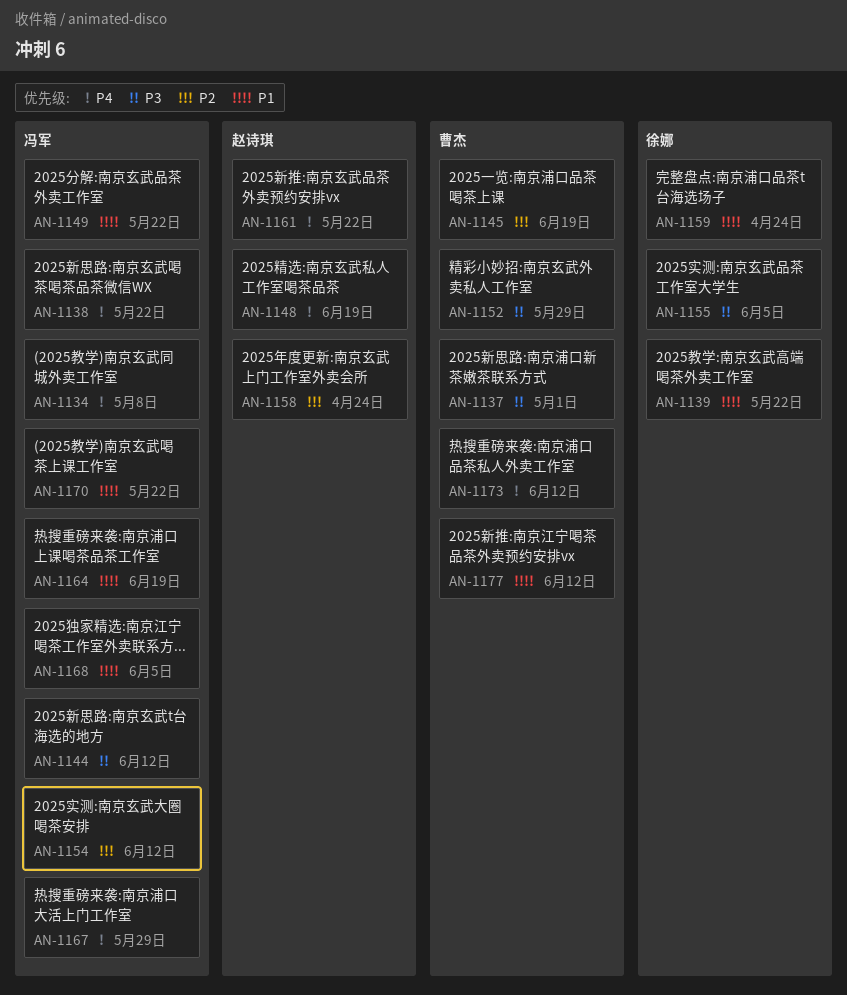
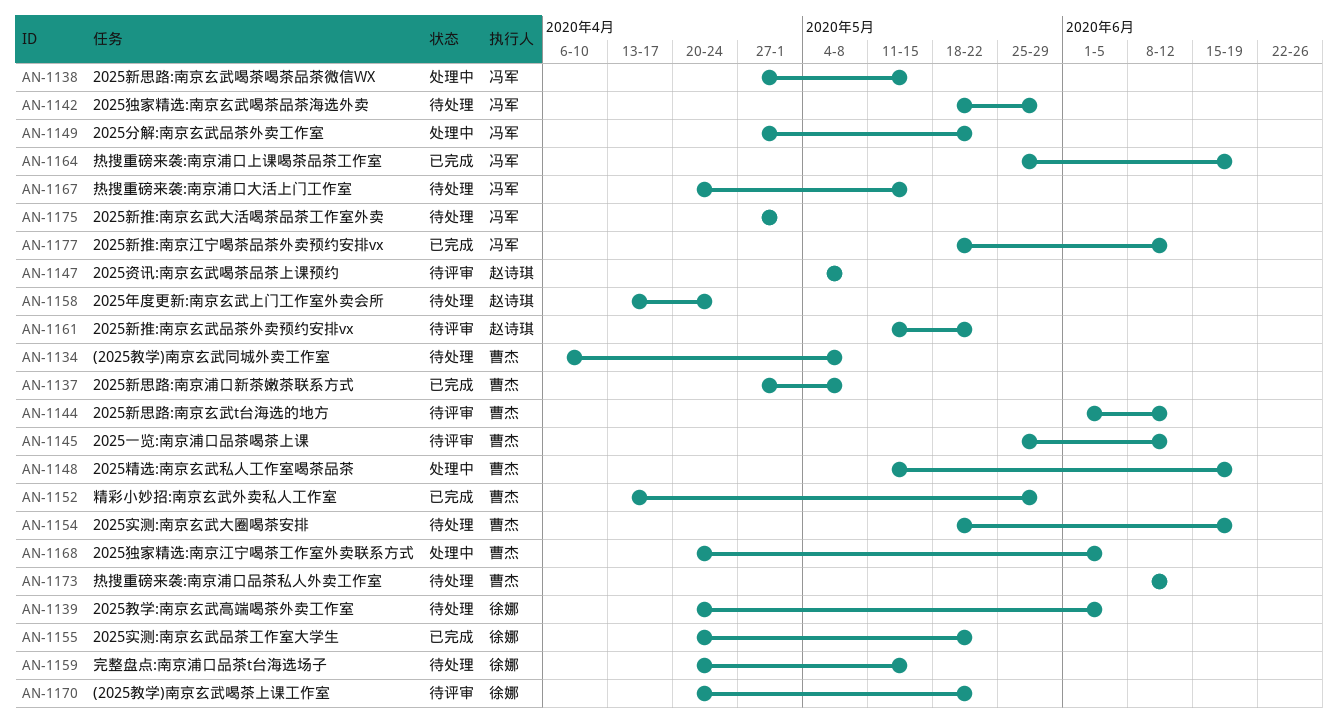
AN-1134, owner: 冯军 -> 曹杰
AN-1137, due: May 1 -> May 8
AN-1138, due: May 22 -> May 15
AN-1139, due: May 22 -> Jun 5
AN-1142: none -> present
AN-1144, owner: 冯军 -> 曹杰
AN-1145, due: Jun 19 -> Jun 12
AN-1147: none -> present
AN-1148, owner: 赵诗琪 -> 曹杰
AN-1154, owner: 冯军 -> 曹杰
AN-1154, due: Jun 12 -> Jun 19
AN-1155, due: Jun 5 -> May 22
AN-1159, due: Apr 24 -> May 15
AN-1167, due: May 29 -> May 15
AN-1168, owner: 冯军 -> 曹杰
AN-1170, owner: 冯军 -> 徐娜
AN-1175: none -> present
AN-1177, owner: 曹杰 -> 冯军

